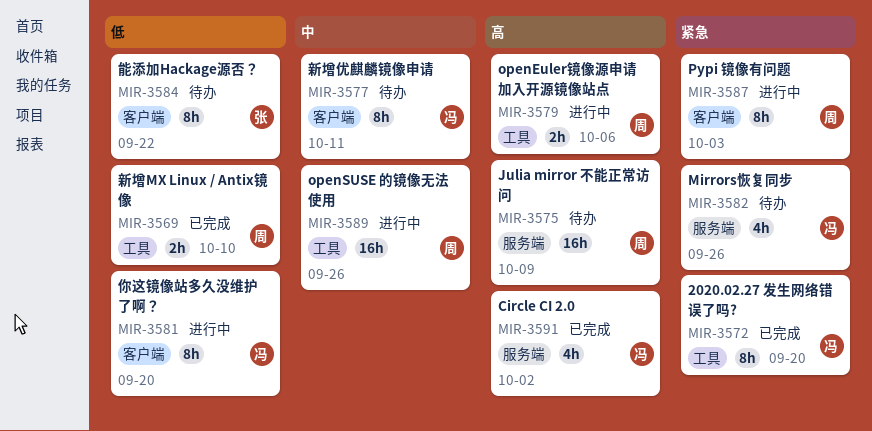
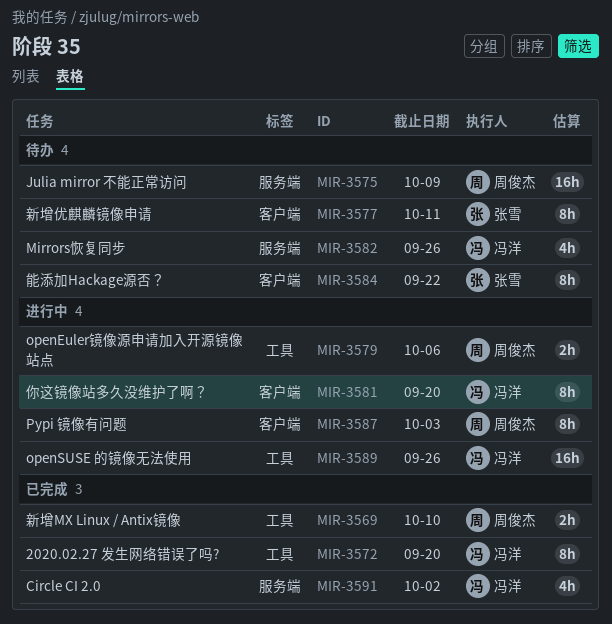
MIR-3577, owner: 冯洋 -> 张雪
MIR-3589, owner: 周俊杰 -> 冯洋

